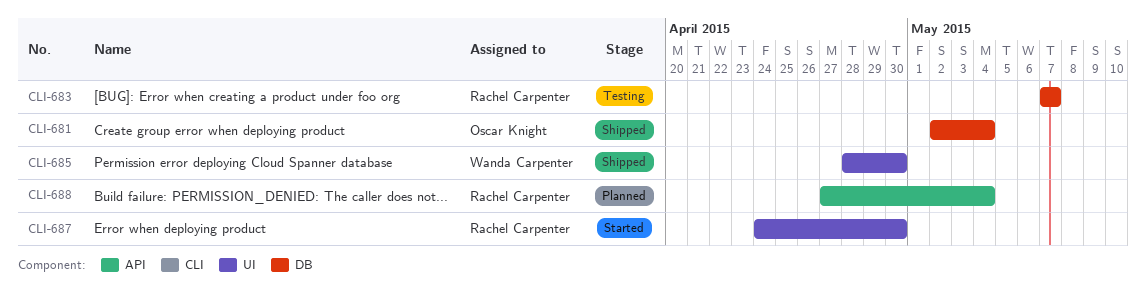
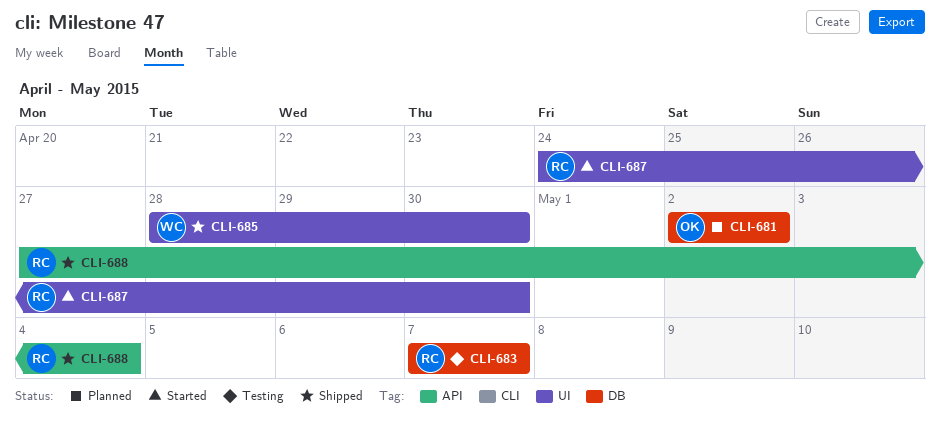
CLI-681, status: Shipped -> Planned
CLI-681, due: May 4 -> May 2
CLI-688, status: Planned -> Shipped

